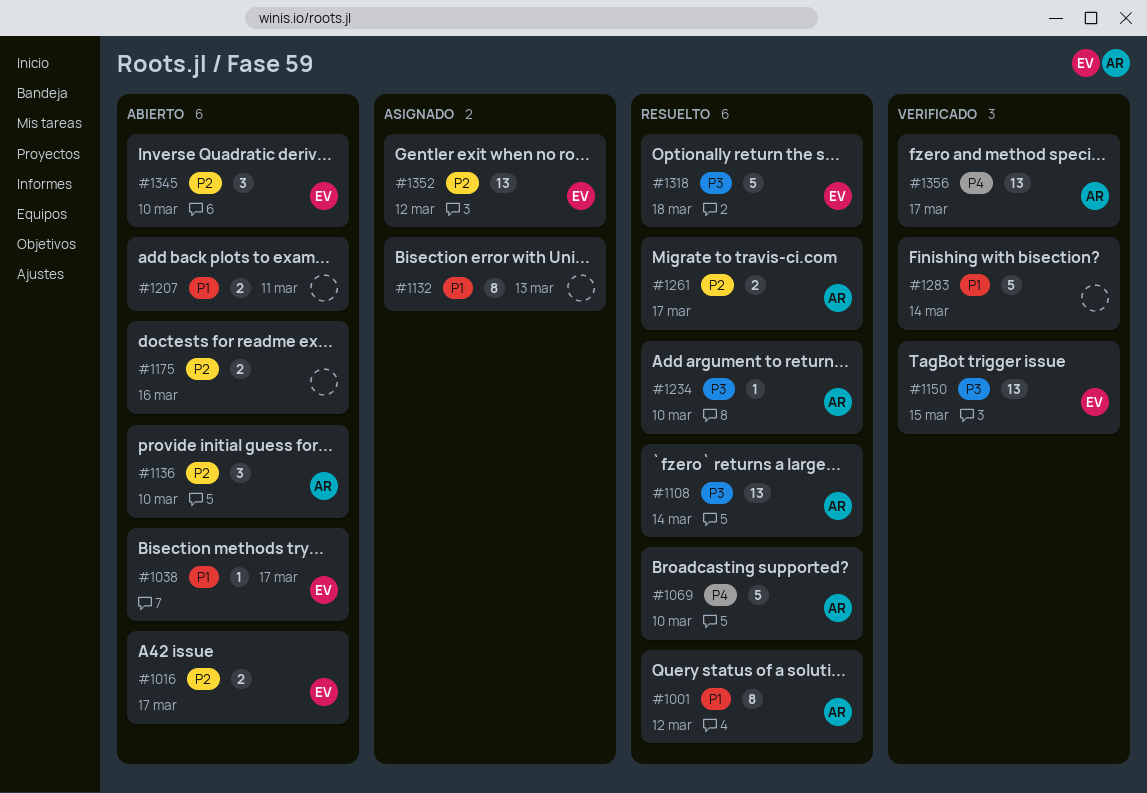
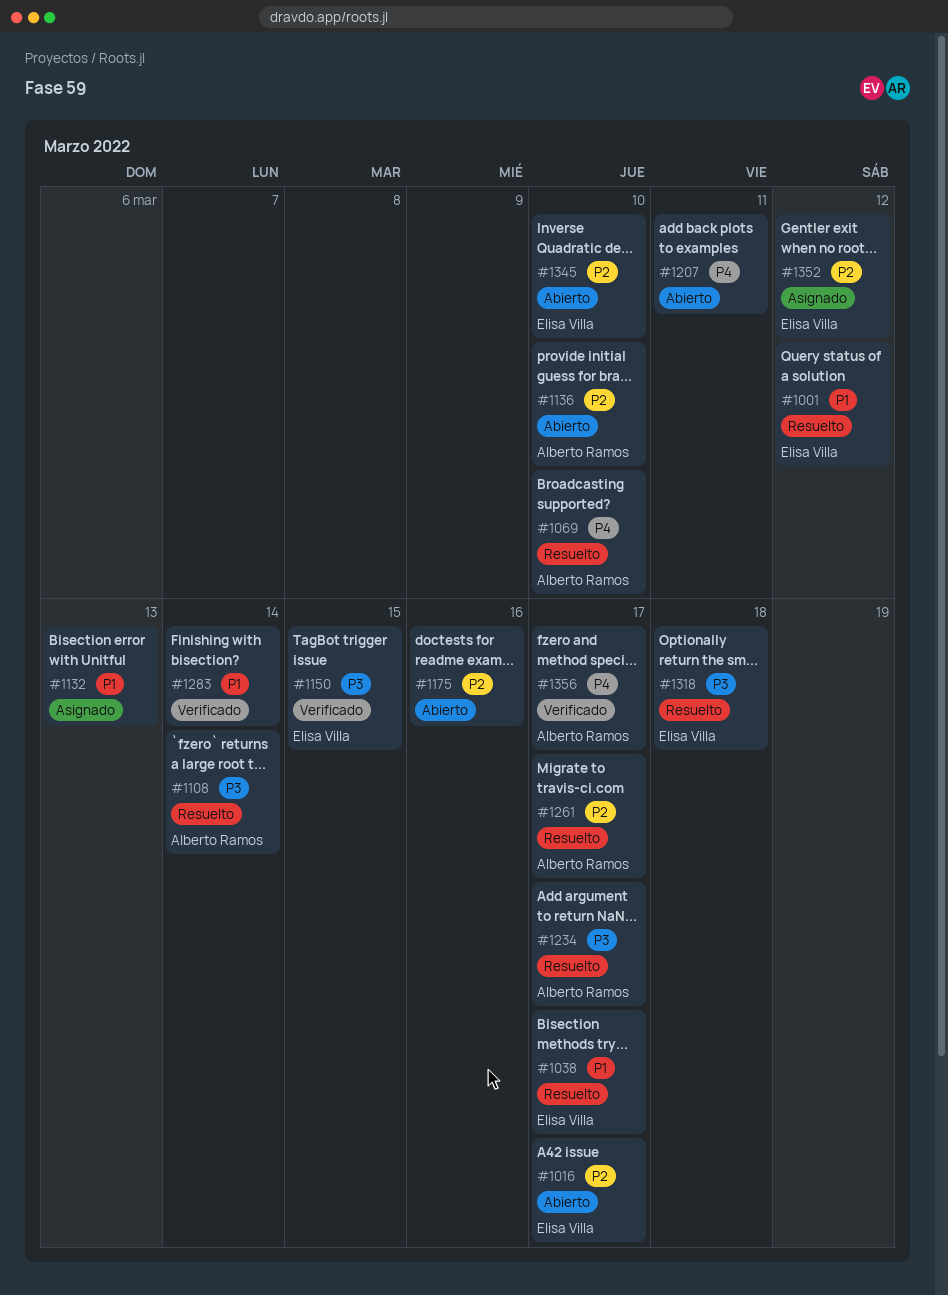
#1001, owner: Alberto Ramos -> Elisa Villa
#1038, status: Abierto -> Resuelto
#1207, priority: P1 -> P4
#1234, due: Mar 10 -> Mar 17

